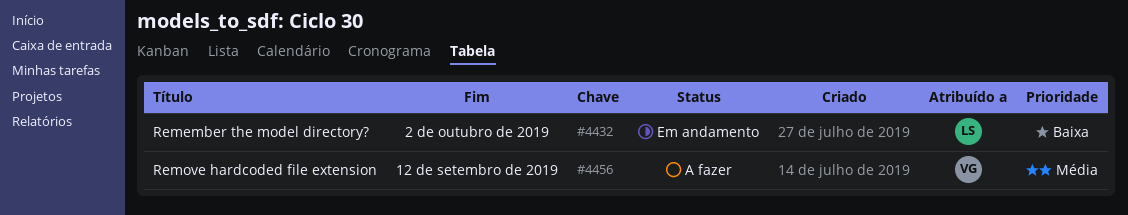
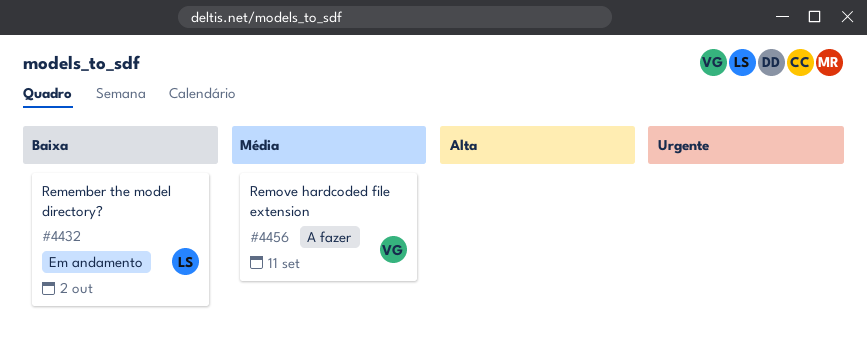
#4456, due: Sep 12 -> Sep 11

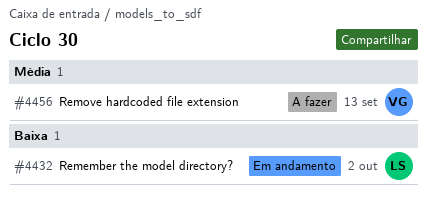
#4456, due: Sep 11 -> Sep 13

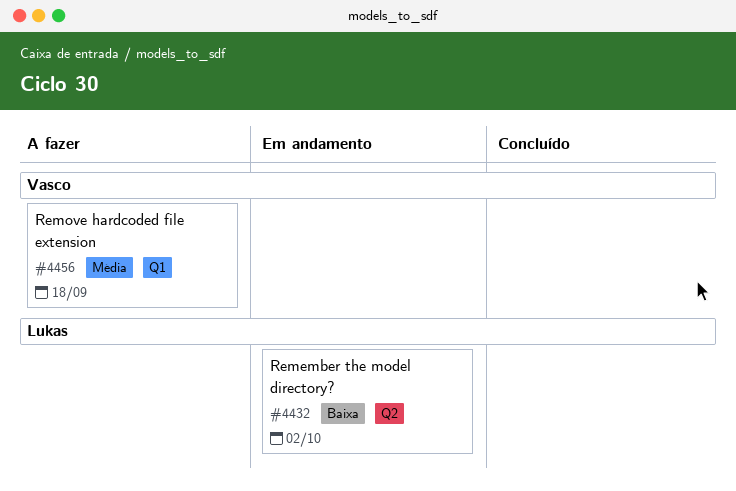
#4456, due: Sep 13 -> Sep 18

